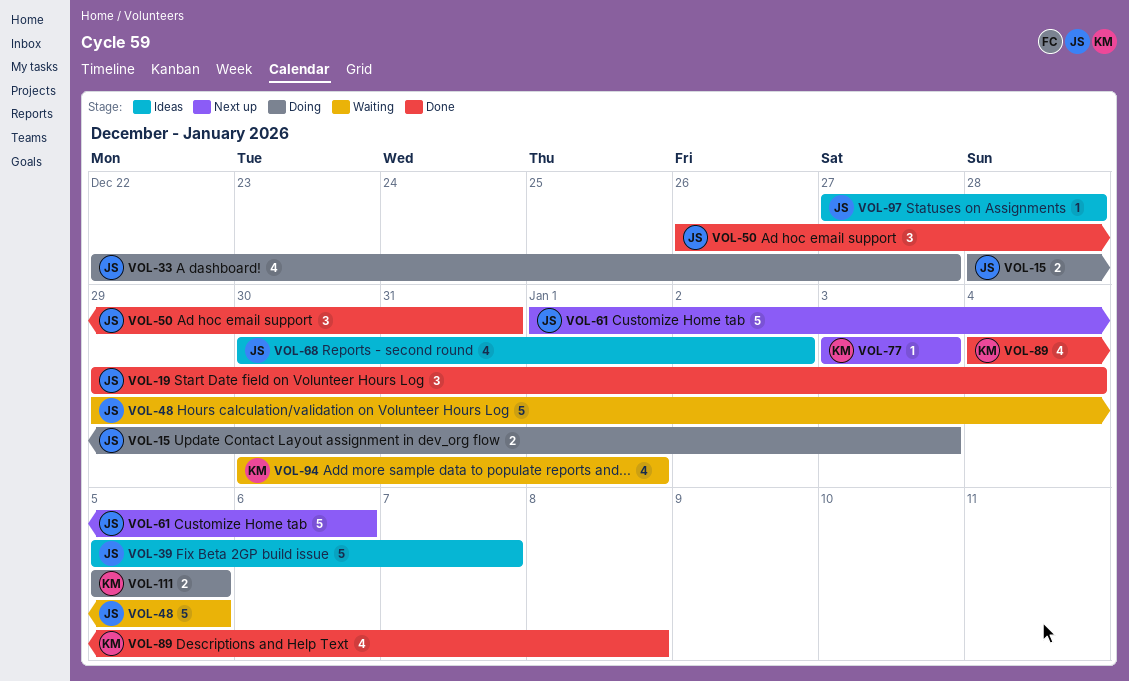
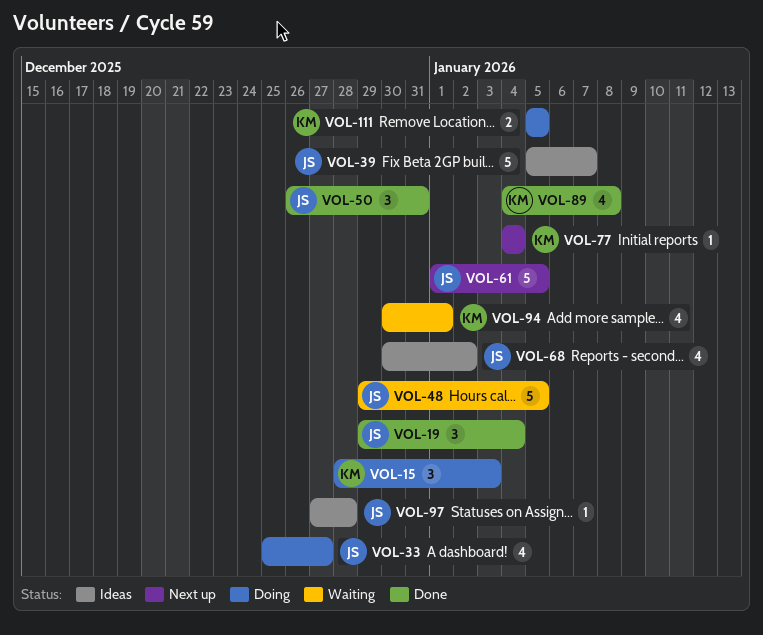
VOL-15, owner: JS -> KM
VOL-15, estimate: 2 -> 3
VOL-33, start: Dec 22 -> Dec 25
VOL-61, due: Jan 6 -> Jan 5
VOL-77, start: Jan 3 -> Jan 4
VOL-77, due: Jan 3 -> Jan 4

